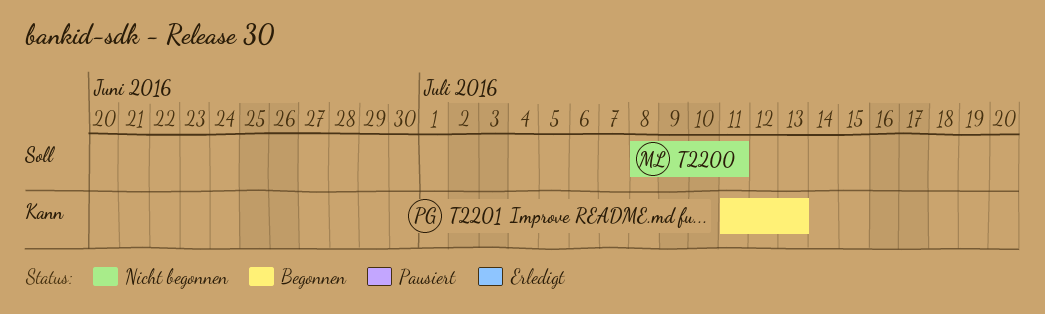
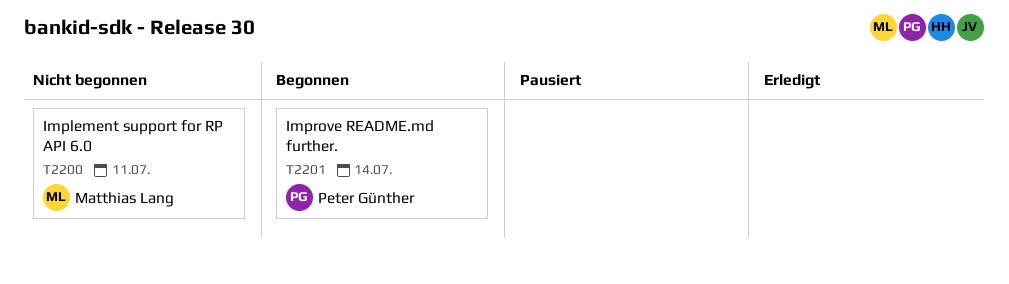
T2201, due: Jul 13 -> Jul 14

